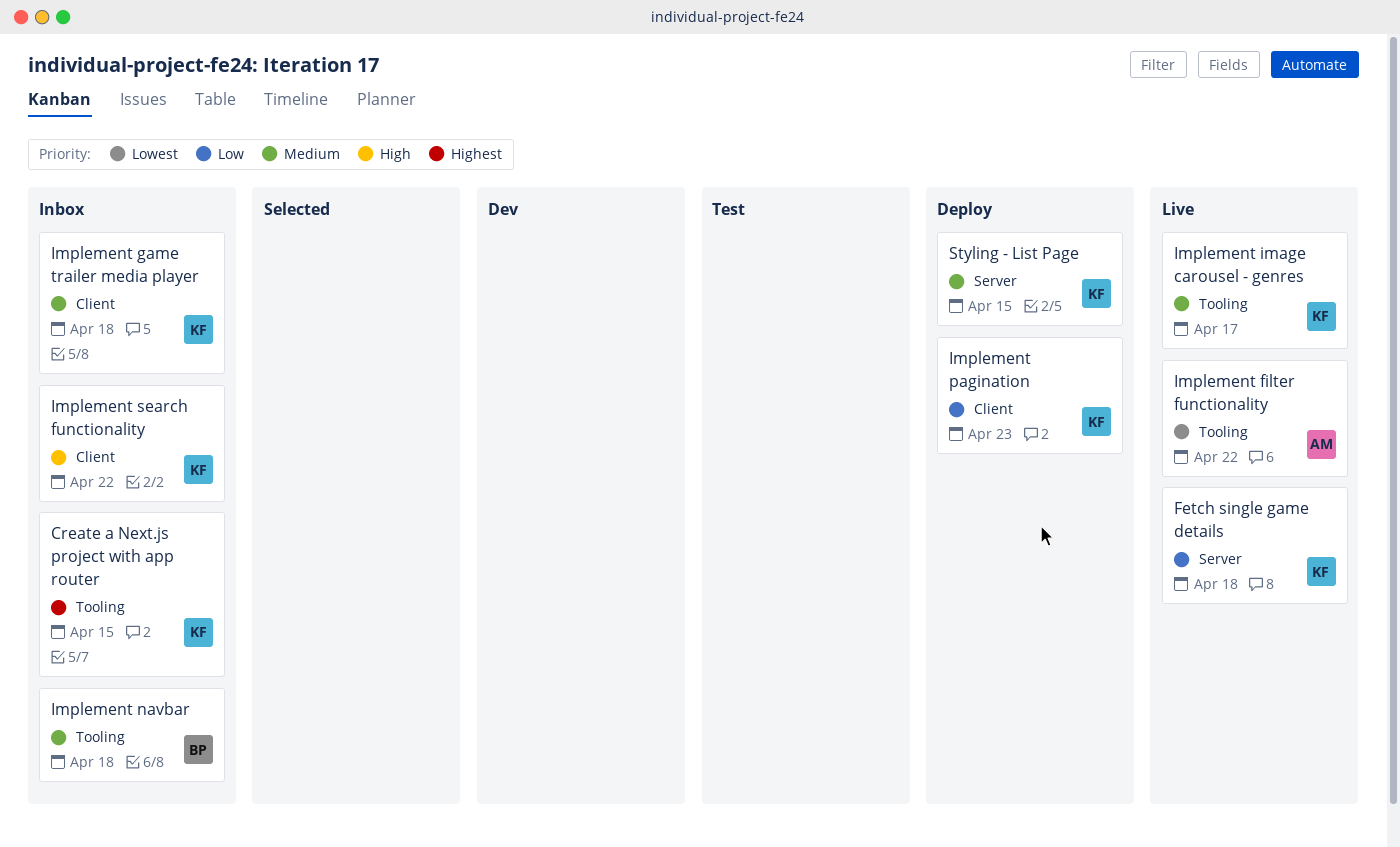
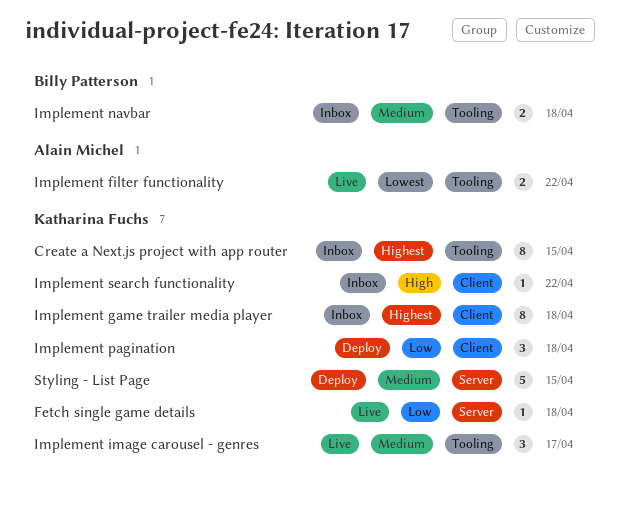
Implement game trailer media player, priority: Medium -> Highest
Implement pagination, due: Apr 23 -> Apr 18

